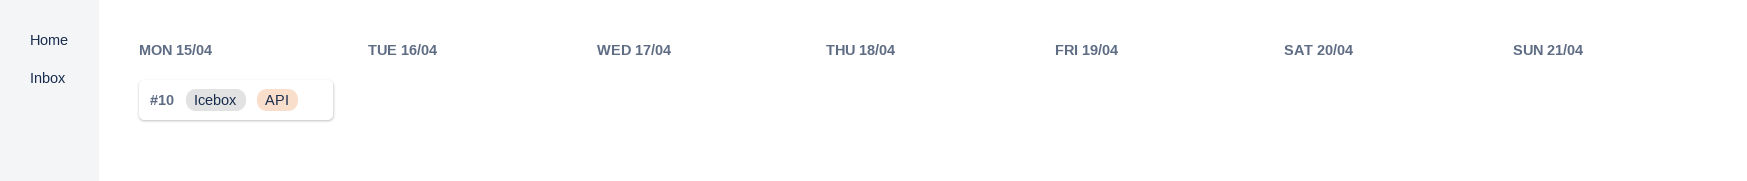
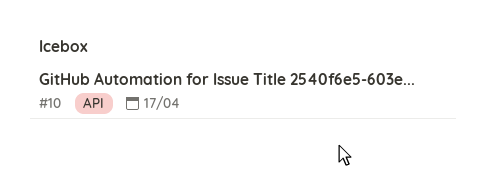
#10, due: Apr 15 -> Apr 17

